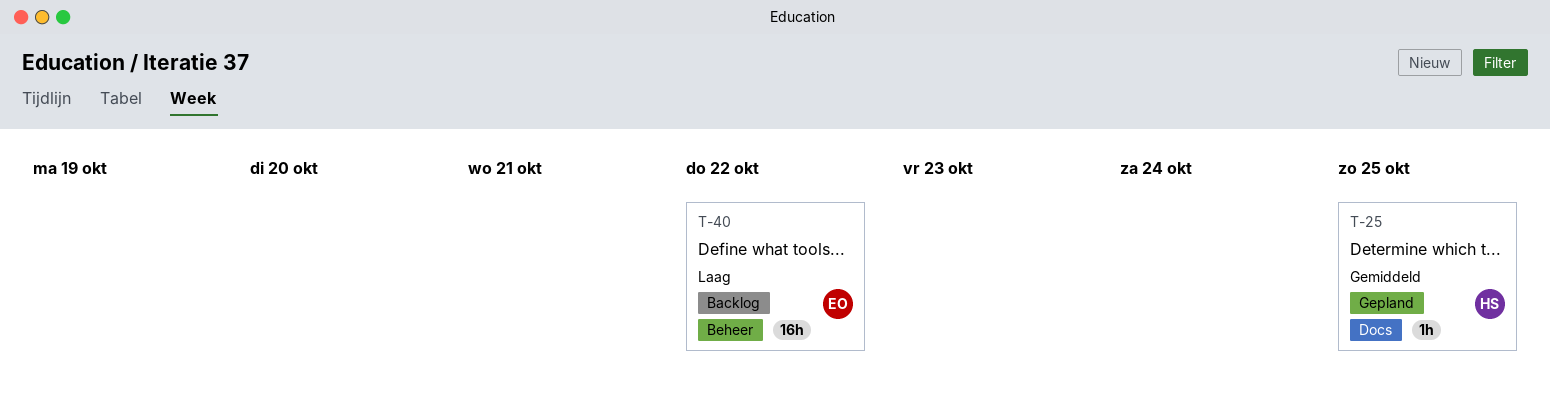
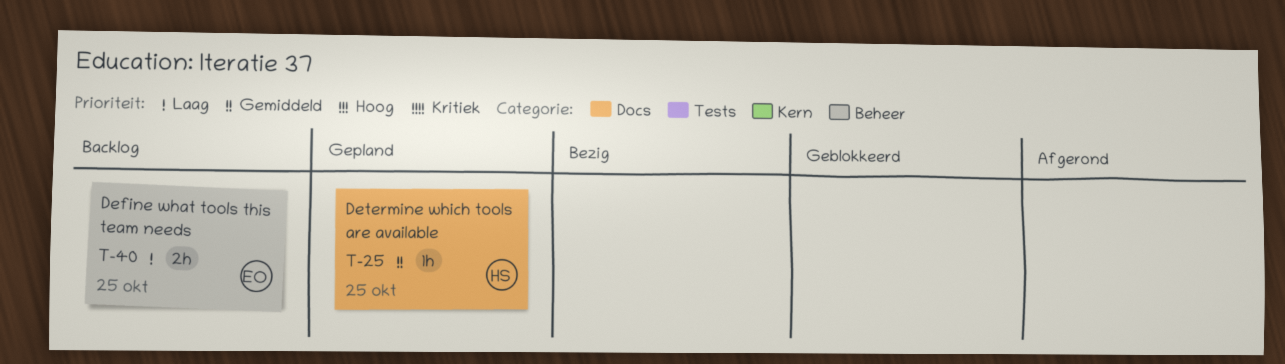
T-40, estimate: 16h -> 2h
T-40, due: Oct 22 -> Oct 25

